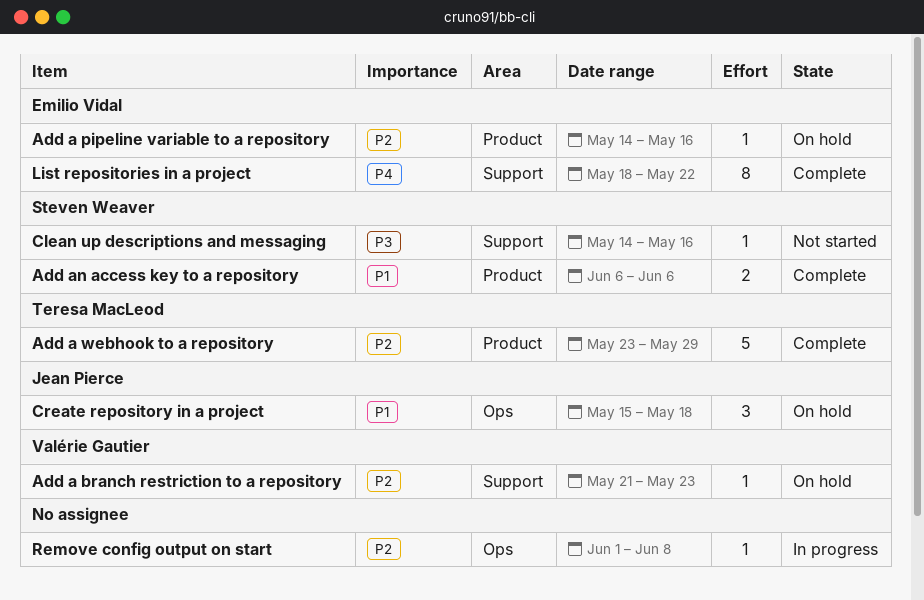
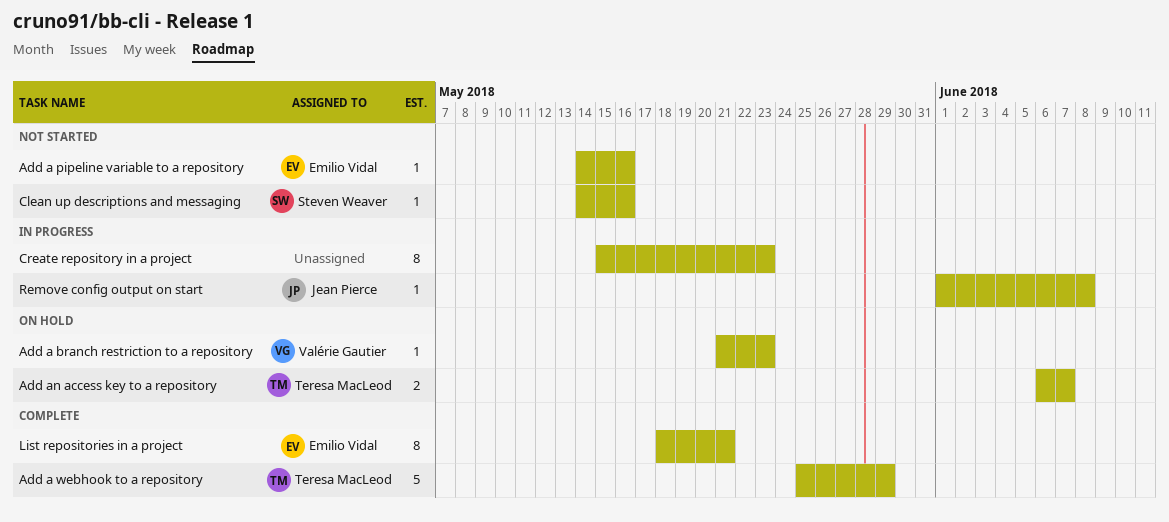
Add a pipeline variable to a repository, status: On hold -> Not started
Add a webhook to a repository, start: May 23 -> May 25
Add an access key to a repository, status: Complete -> On hold
Add an access key to a repository, owner: Steven Weaver -> Teresa MacLeod
Add an access key to a repository, due: Jun 6 -> Jun 7
Create repository in a project, status: On hold -> In progress
Create repository in a project, owner: Jean Pierce -> none
Create repository in a project, estimate: 3 -> 8
Create repository in a project, due: May 18 -> May 23
List repositories in a project, due: May 22 -> May 21
Remove config output on start, owner: none -> Jean Pierce

